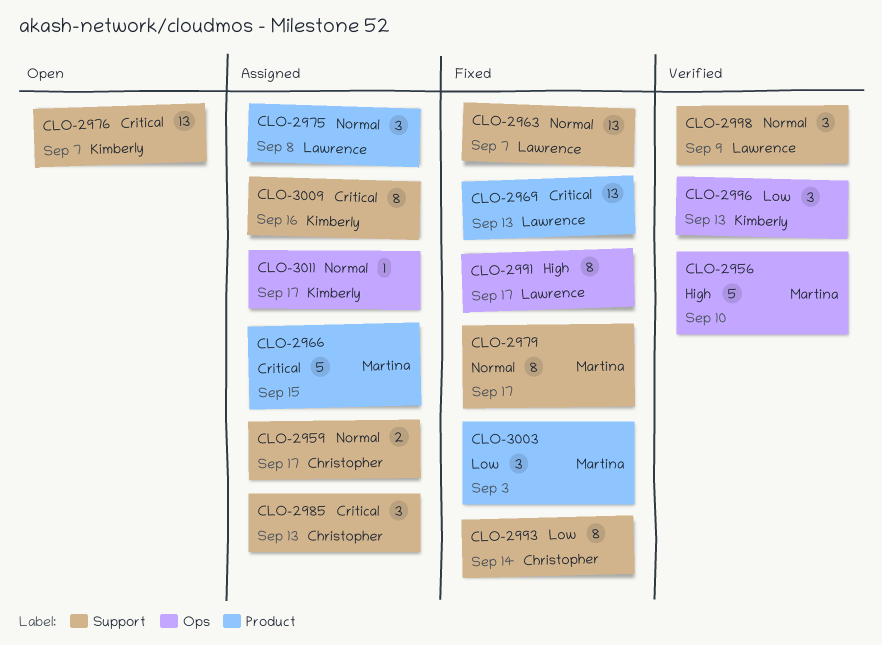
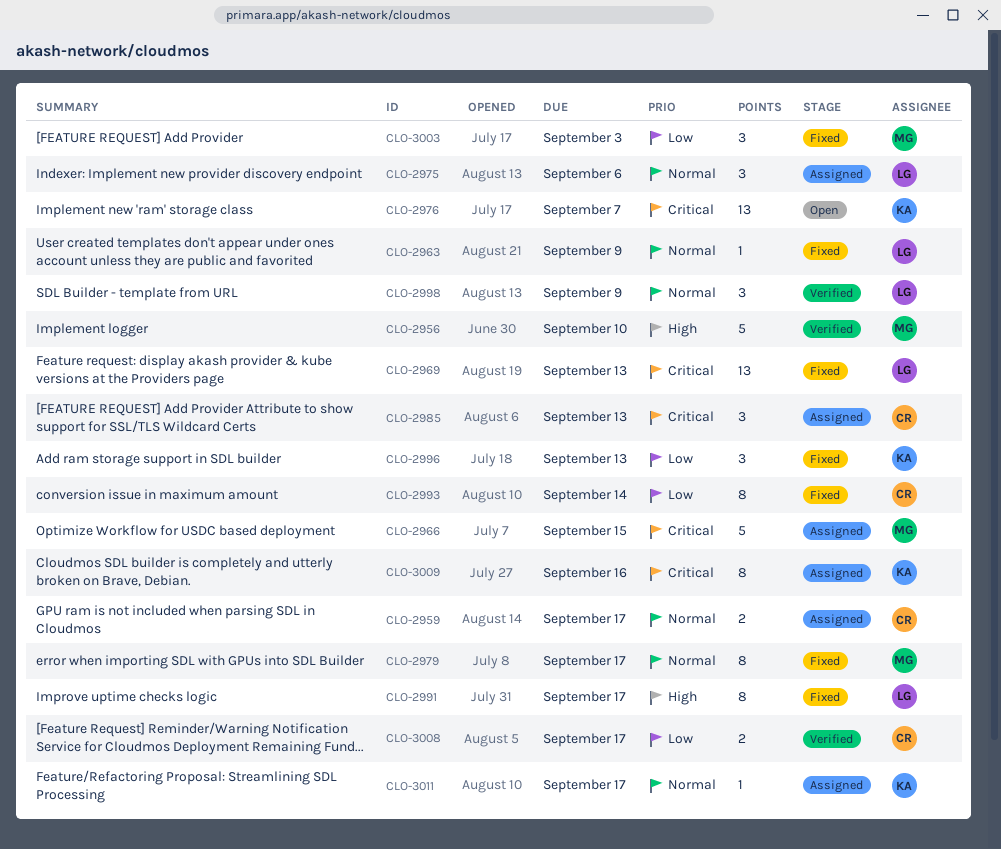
CLO-2963, estimate: 13 -> 1
CLO-2963, due: Sep 7 -> Sep 9
CLO-2975, due: Sep 8 -> Sep 6
CLO-2996, status: Verified -> Fixed
CLO-3008: none -> present

